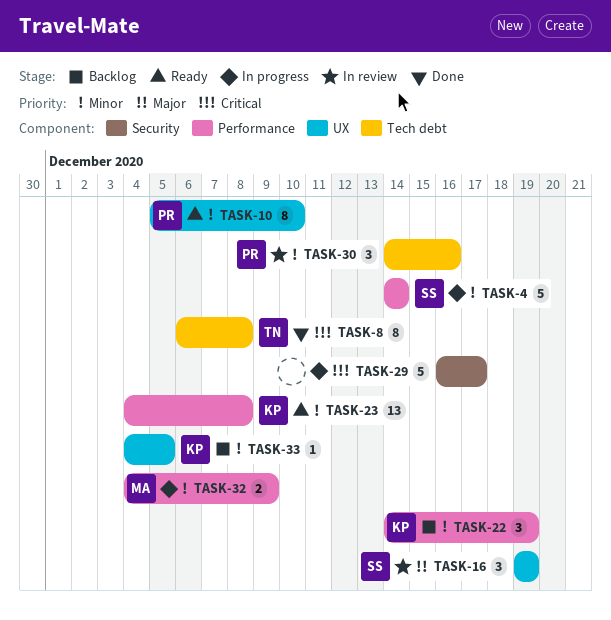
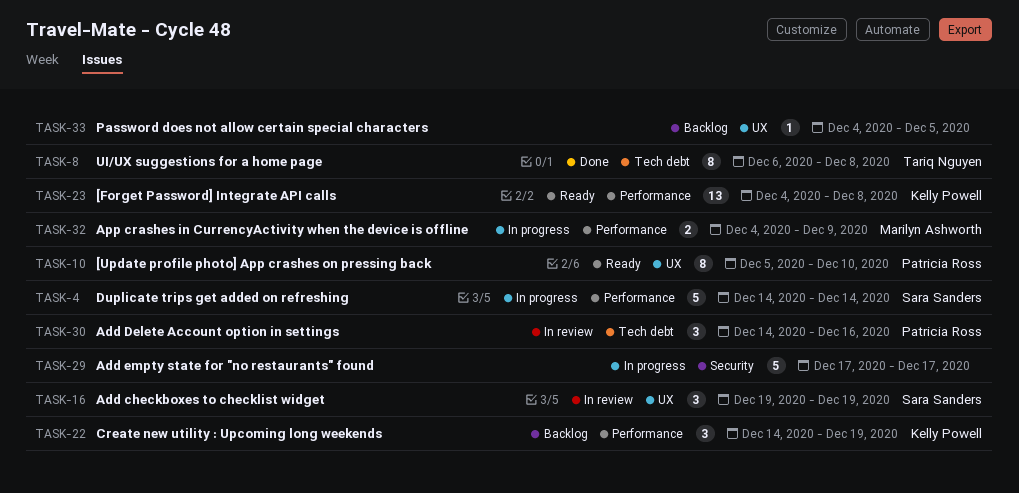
TASK-29, start: Dec 16 -> Dec 17
TASK-33, owner: Kelly Powell -> none

